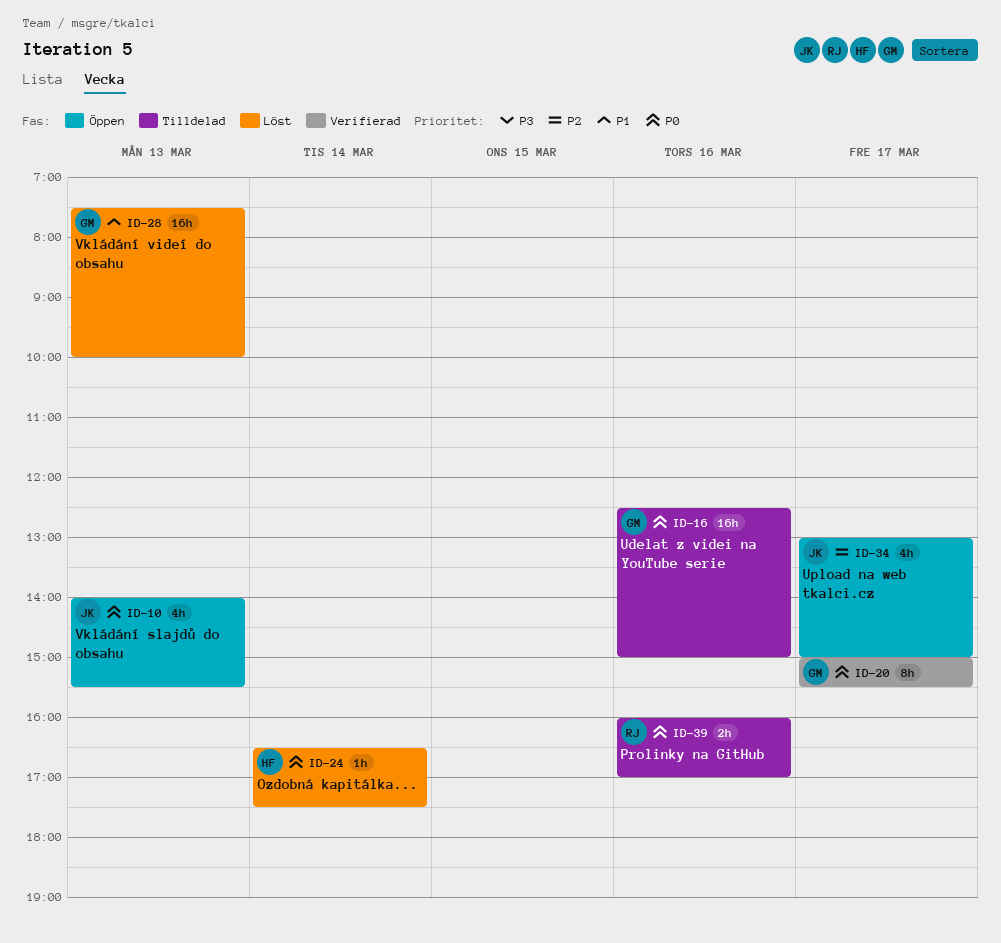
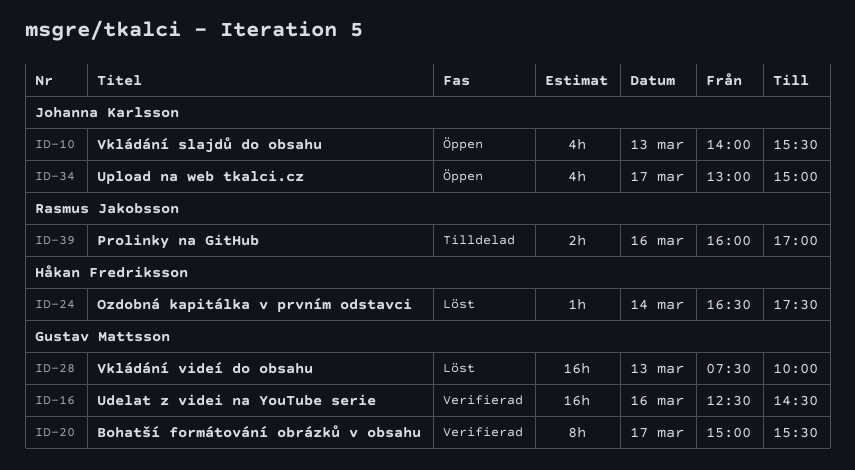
ID-16, status: Tilldelad -> Verifierad
ID-16, ends: 15:00 -> 14:30

